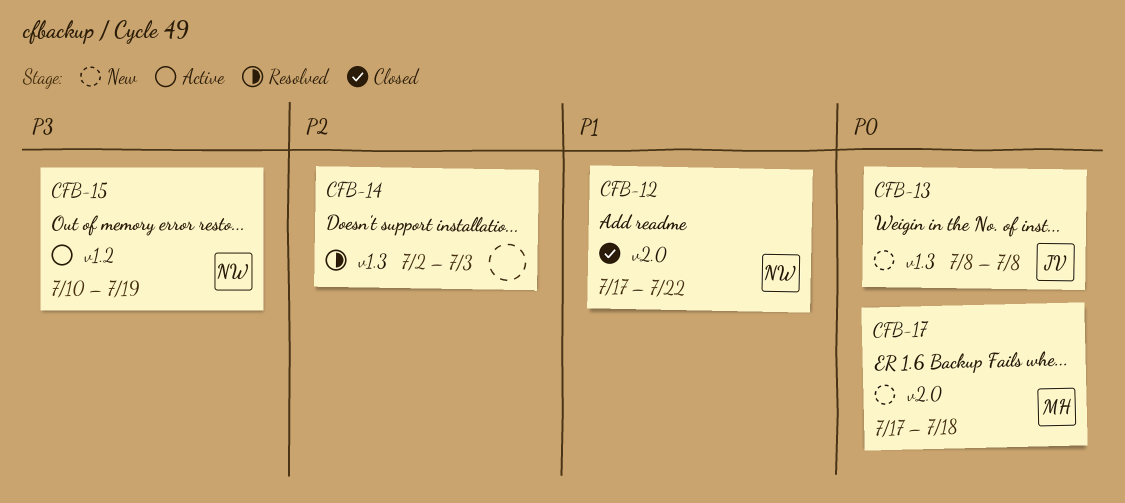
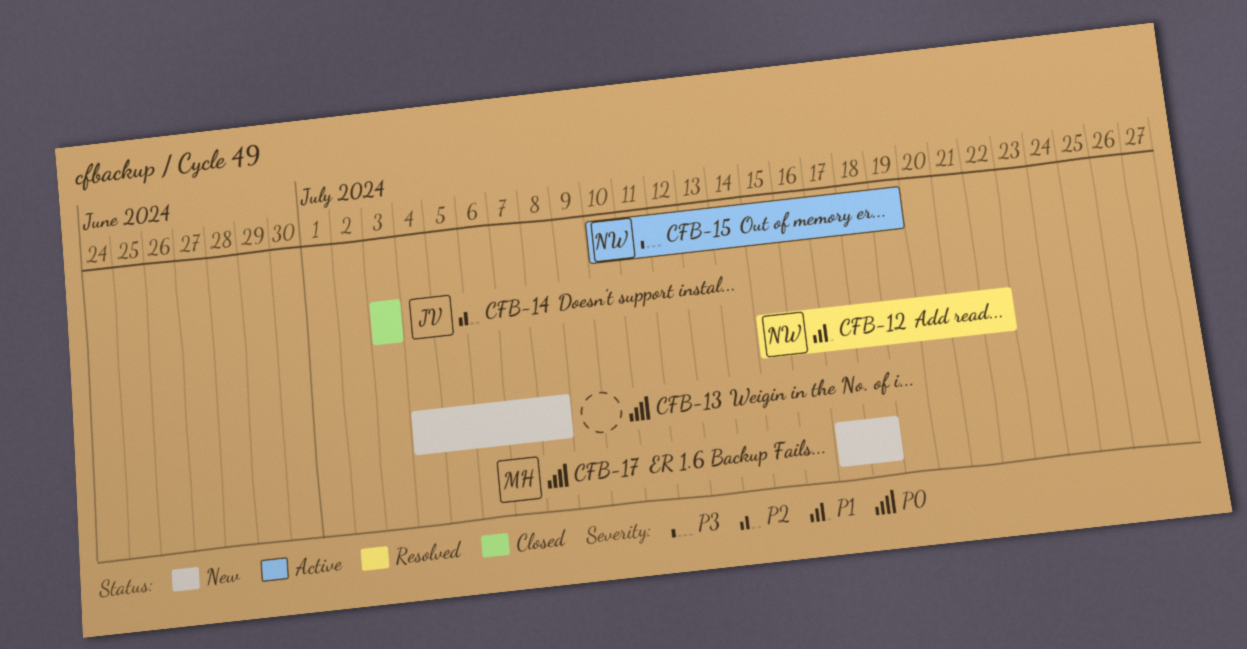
CFB-12, status: Closed -> Resolved
CFB-12, start: Jul 17 -> Jul 15
CFB-13, owner: JV -> none
CFB-13, start: Jul 8 -> Jul 4
CFB-14, status: Resolved -> Closed
CFB-14, owner: none -> JV
CFB-14, start: Jul 2 -> Jul 3

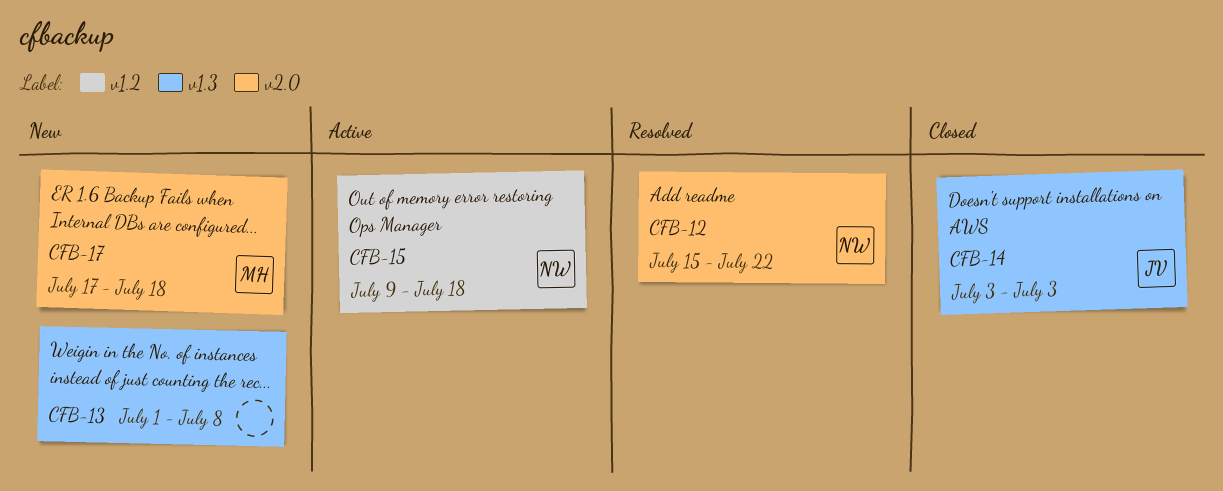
CFB-13, start: Jul 4 -> Jul 1
CFB-15, start: Jul 10 -> Jul 9
CFB-15, due: Jul 19 -> Jul 18

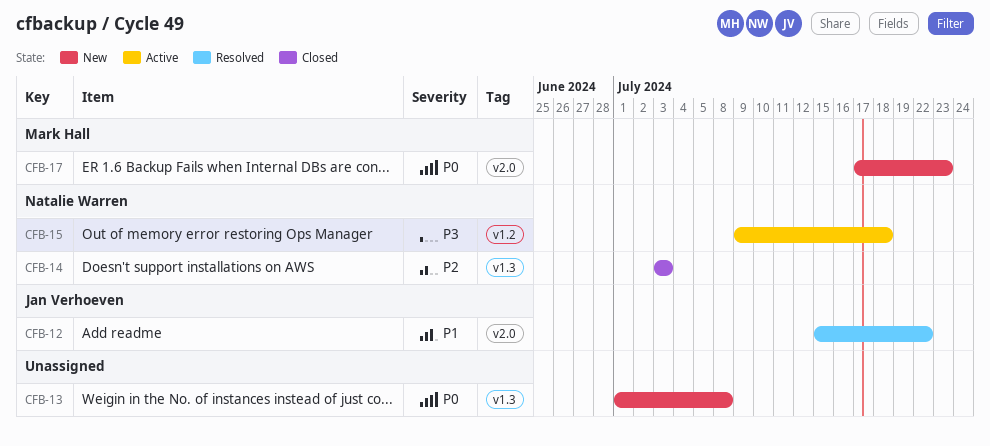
CFB-12, owner: Natalie Warren -> Jan Verhoeven
CFB-14, owner: Jan Verhoeven -> Natalie Warren
CFB-17, due: Jul 18 -> Jul 23

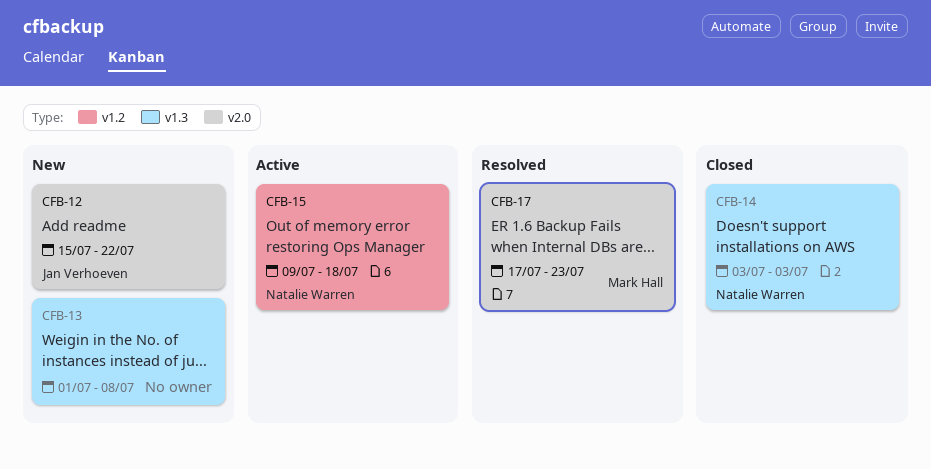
CFB-12, status: Resolved -> New
CFB-17, status: New -> Resolved

